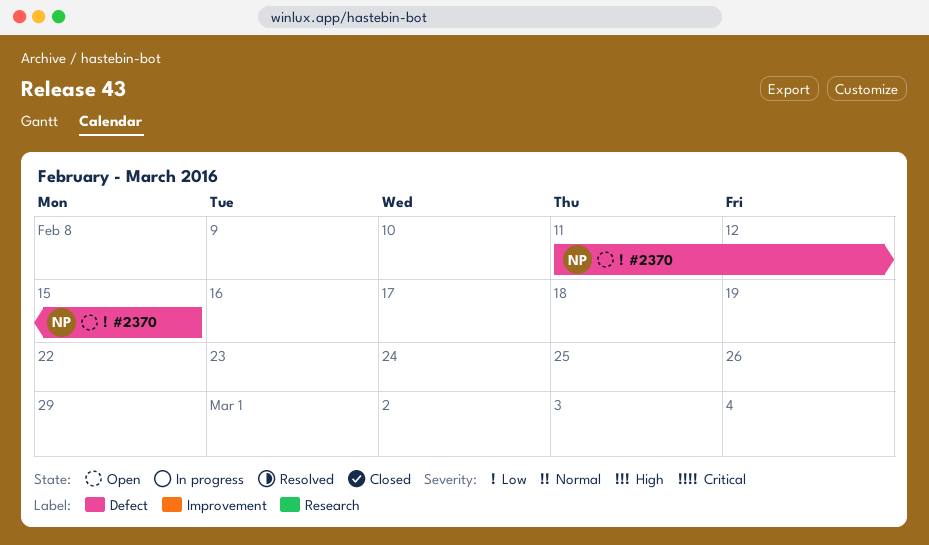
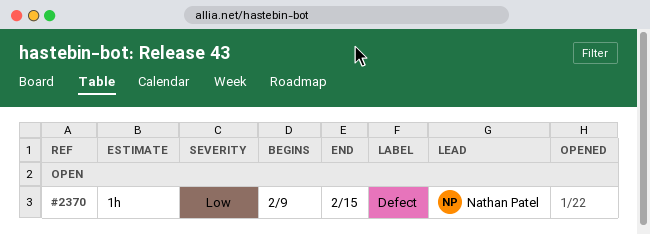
#2370, start: Feb 11 -> Feb 9

